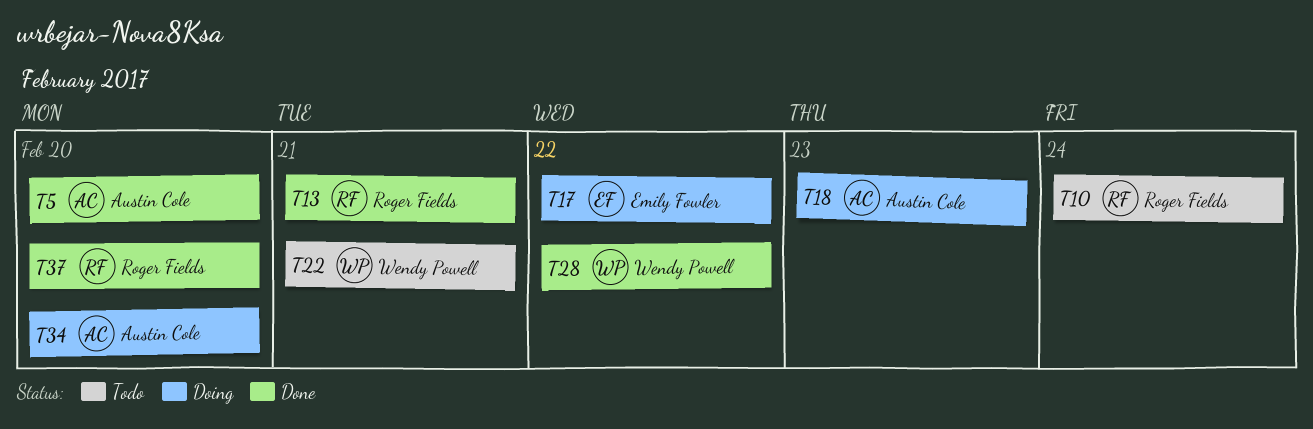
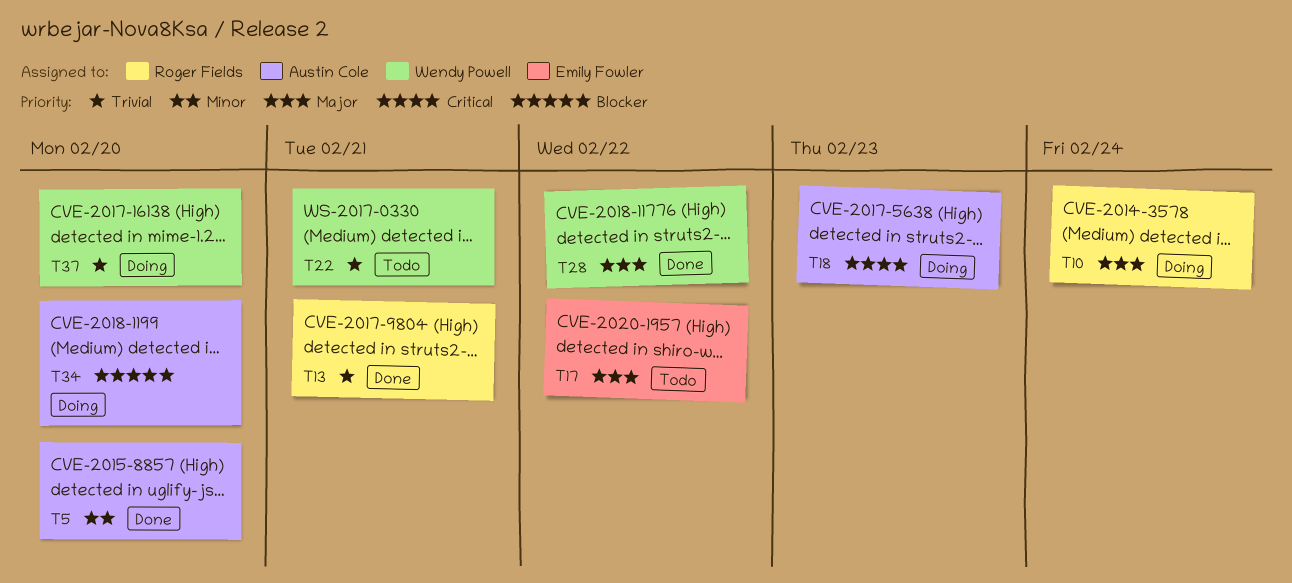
T10, status: Todo -> Doing
T17, status: Doing -> Todo
T37, status: Done -> Doing
T37, owner: Roger Fields -> Wendy Powell

